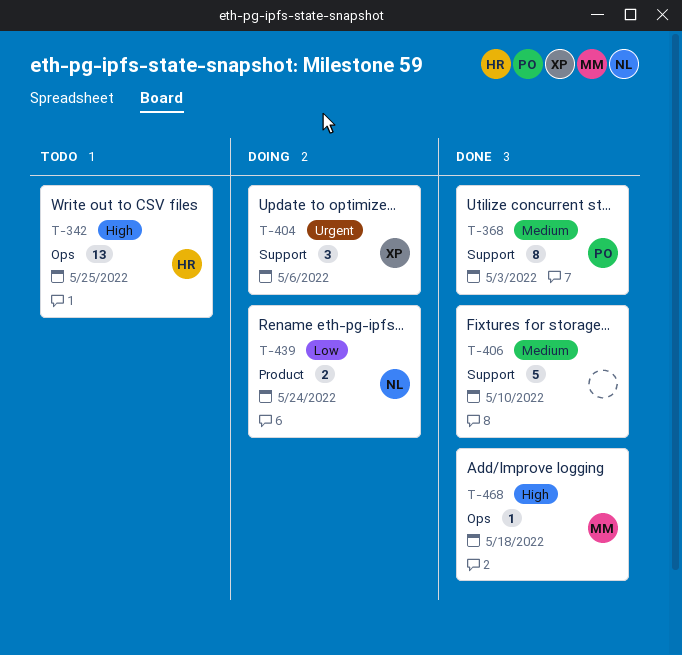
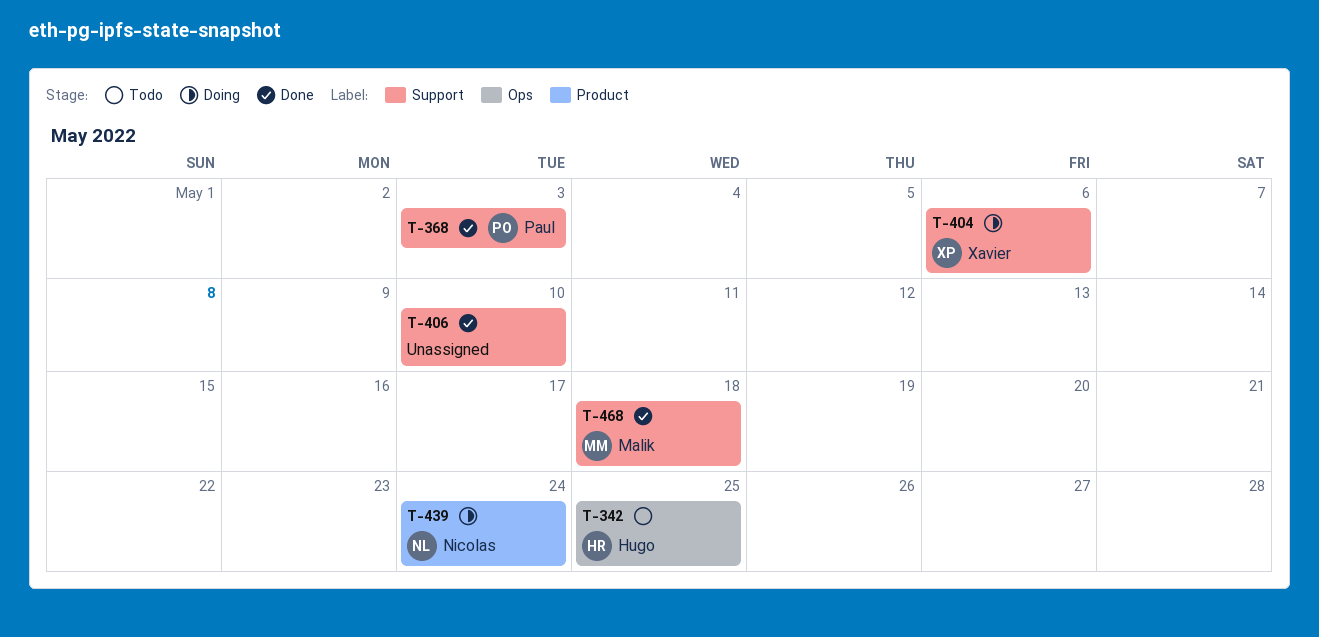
T-468, label: Ops -> Support

